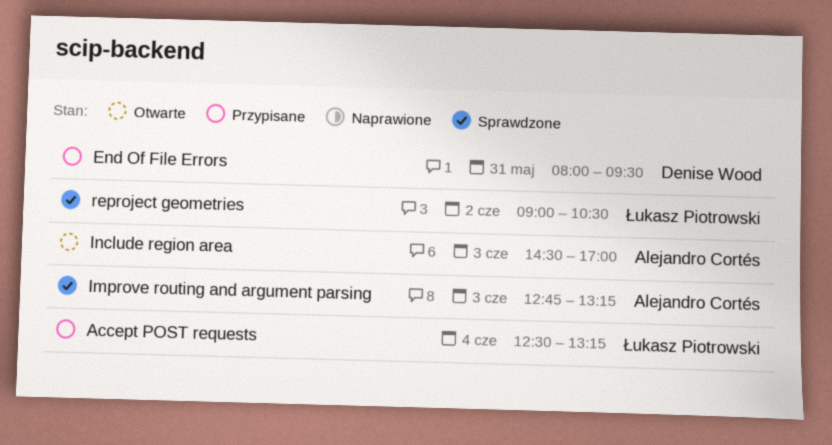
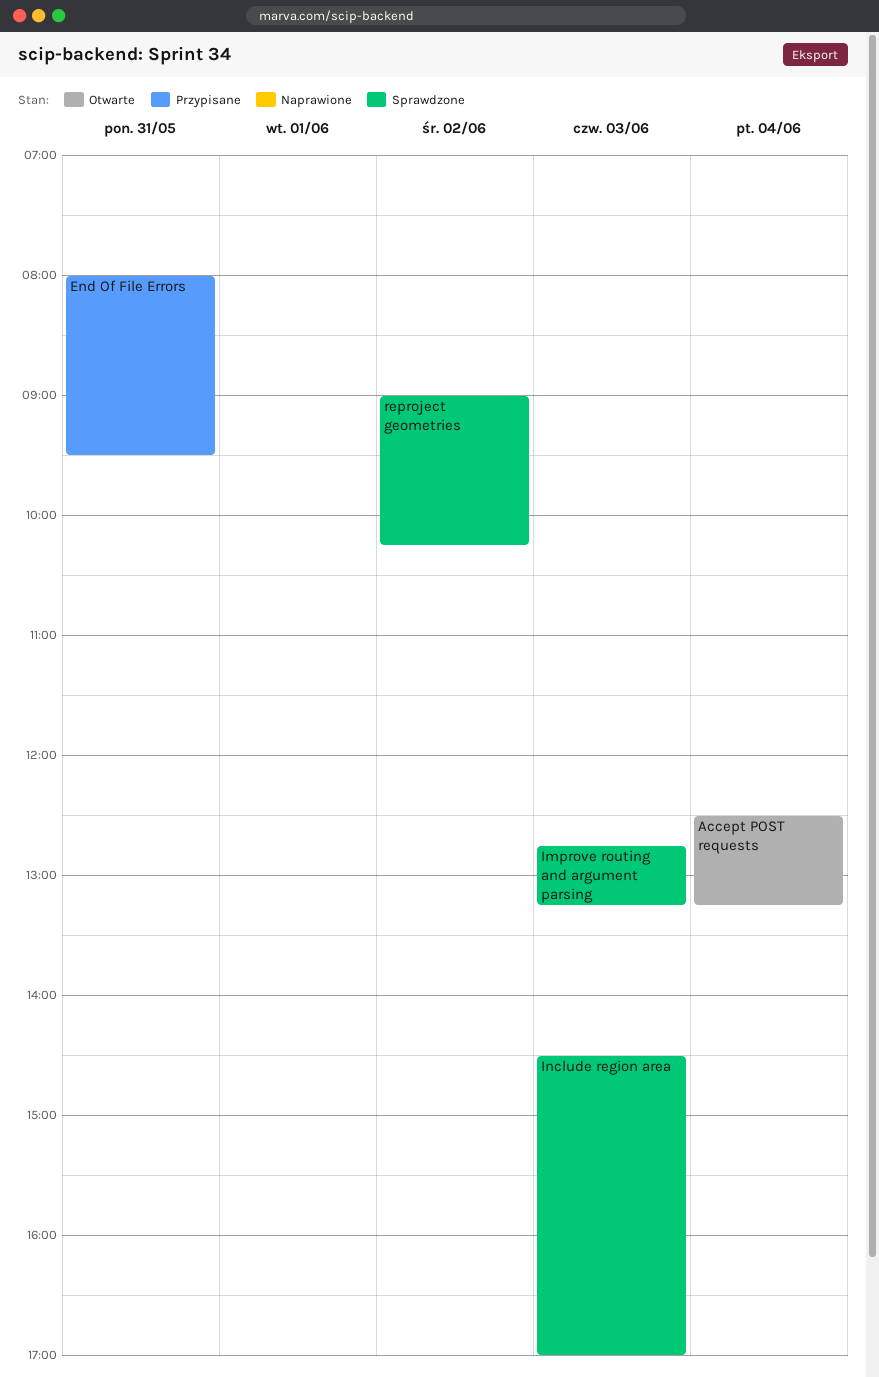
Accept POST requests, status: Przypisane -> Otwarte
Include region area, status: Otwarte -> Sprawdzone
reproject geometries, ends: 10:30 -> 10:15

